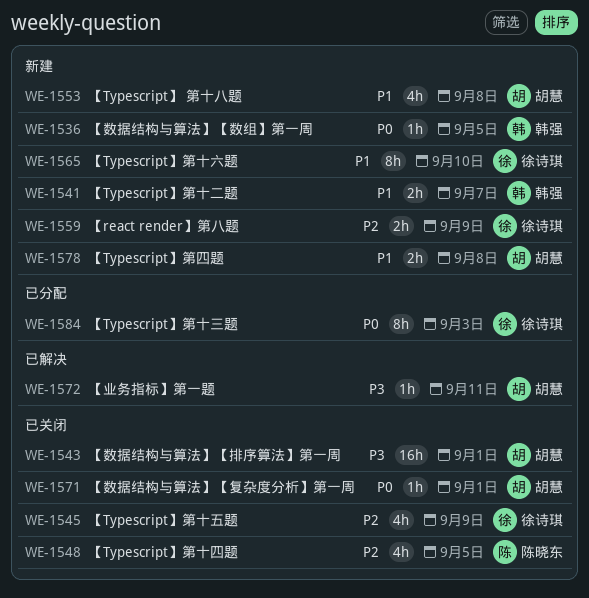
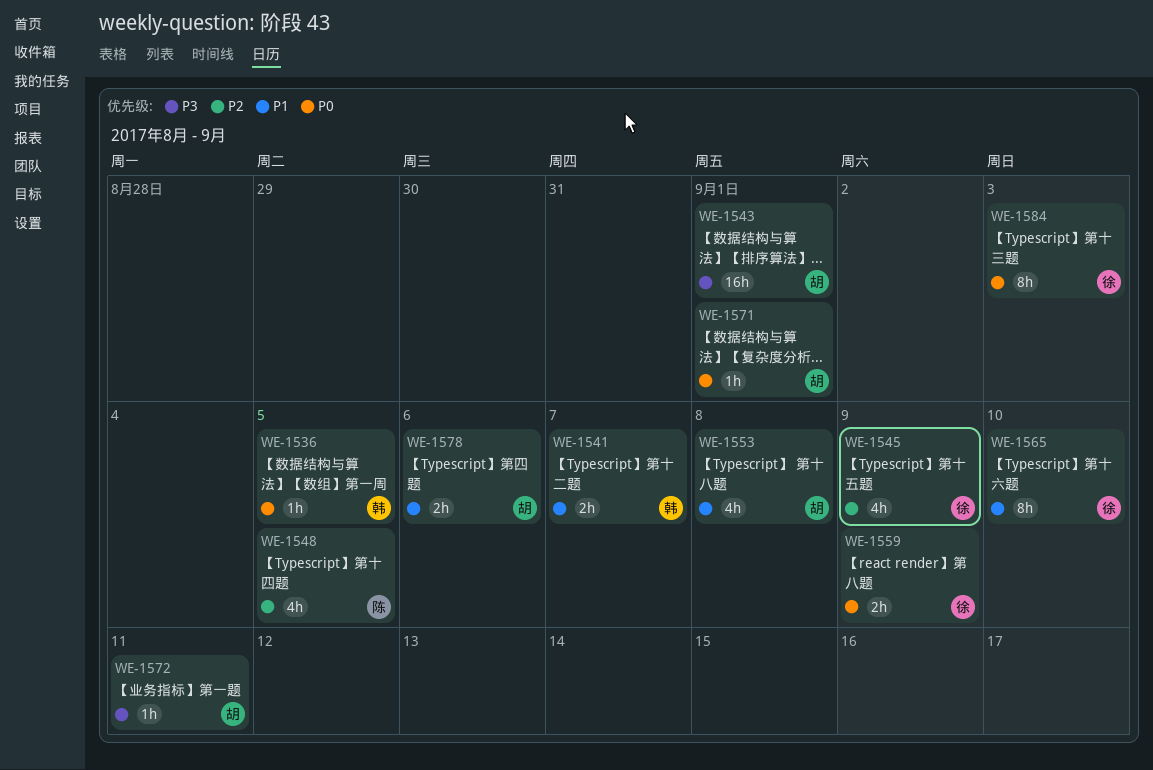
WE-1559, priority: P2 -> P0
WE-1578, due: Sep 8 -> Sep 6

